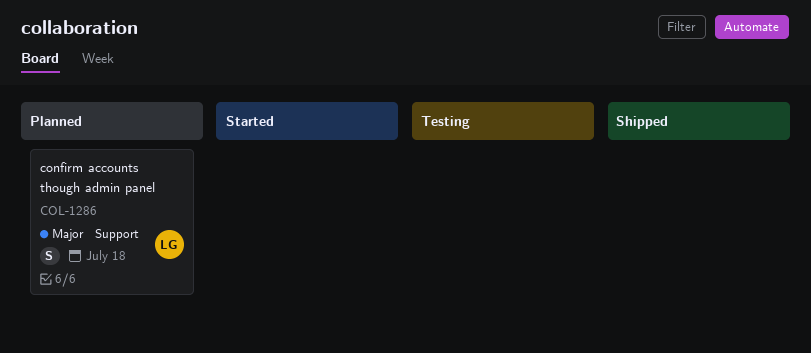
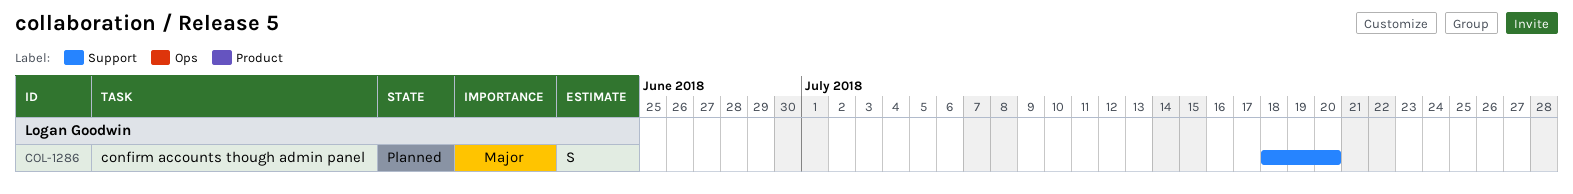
COL-1286, due: Jul 18 -> Jul 20

